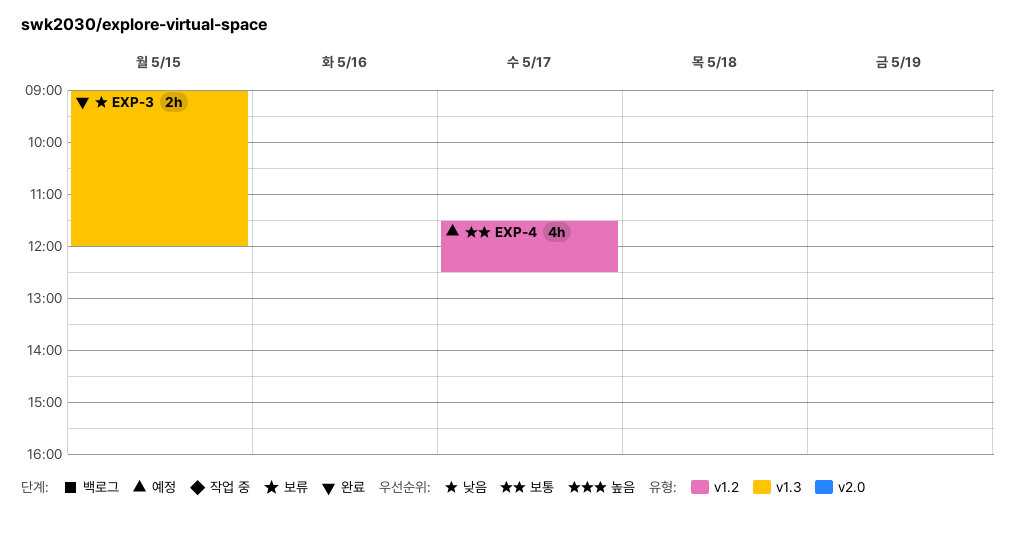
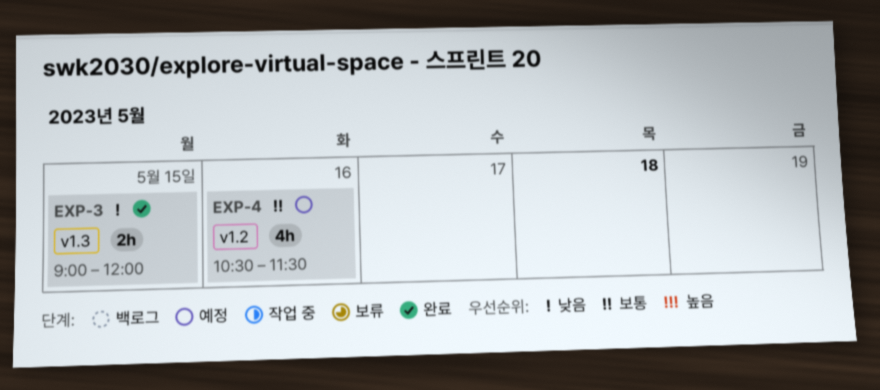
EXP-4, day: May 17 -> May 16
EXP-4, begins: 11:30 -> 10:30
EXP-4, ends: 12:30 -> 11:30

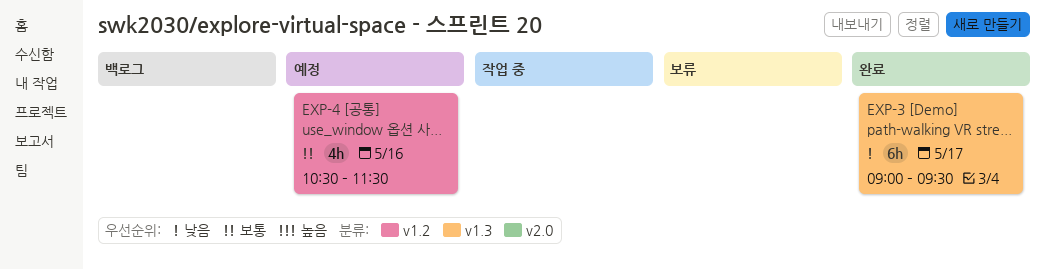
EXP-3, estimate: 2h -> 6h
EXP-3, day: May 15 -> May 17
EXP-3, ends: 12:00 -> 09:30

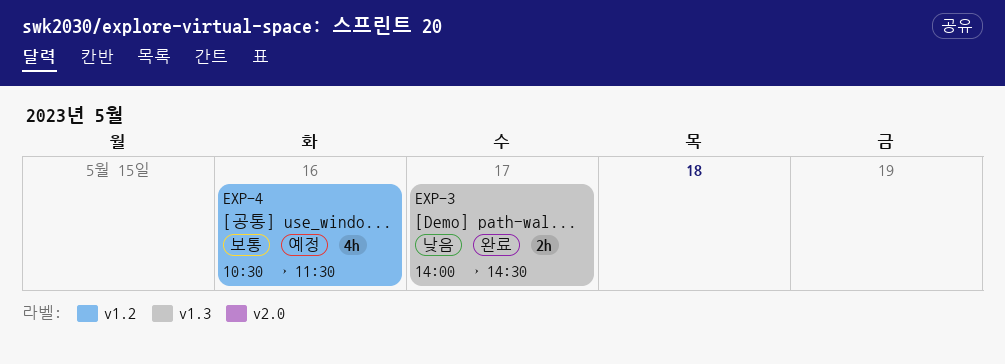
EXP-3, estimate: 6h -> 2h
EXP-3, begins: 09:00 -> 14:00
EXP-3, ends: 09:30 -> 14:30

